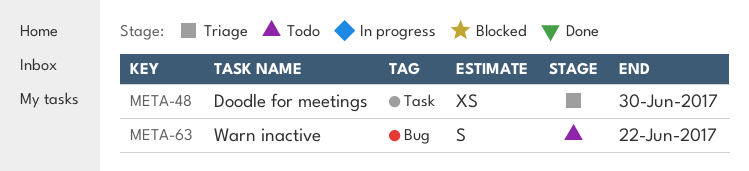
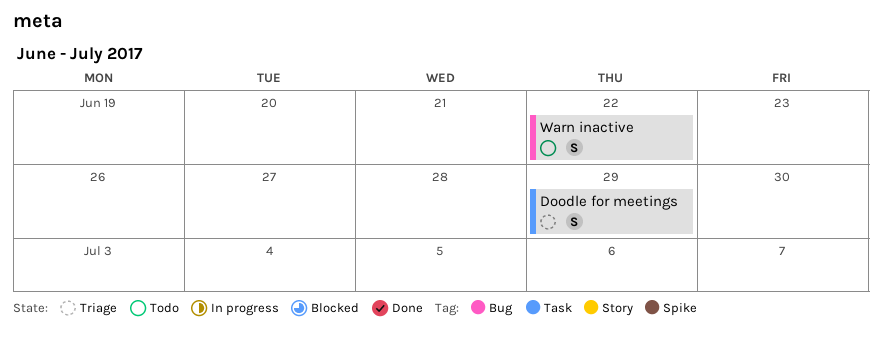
Doodle for meetings, estimate: XS -> S
Doodle for meetings, due: Jun 30 -> Jun 29

